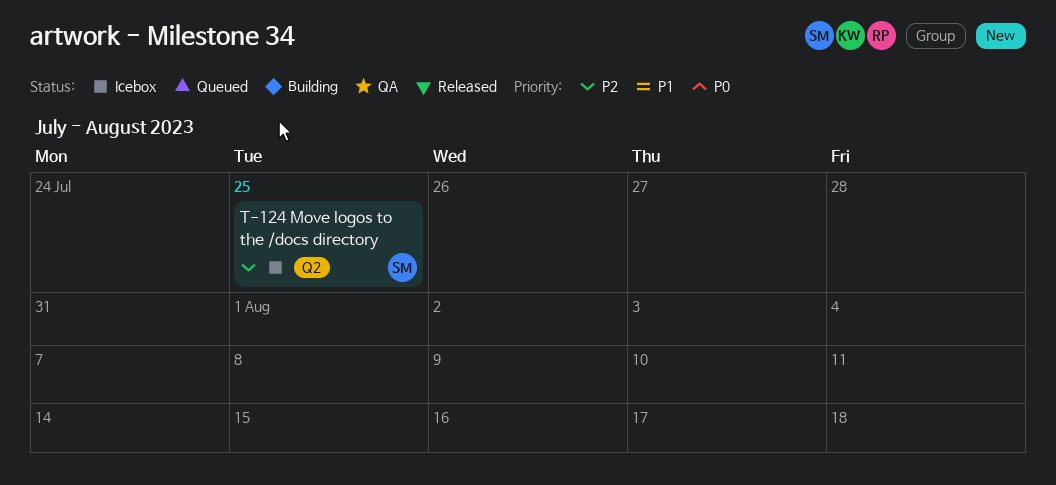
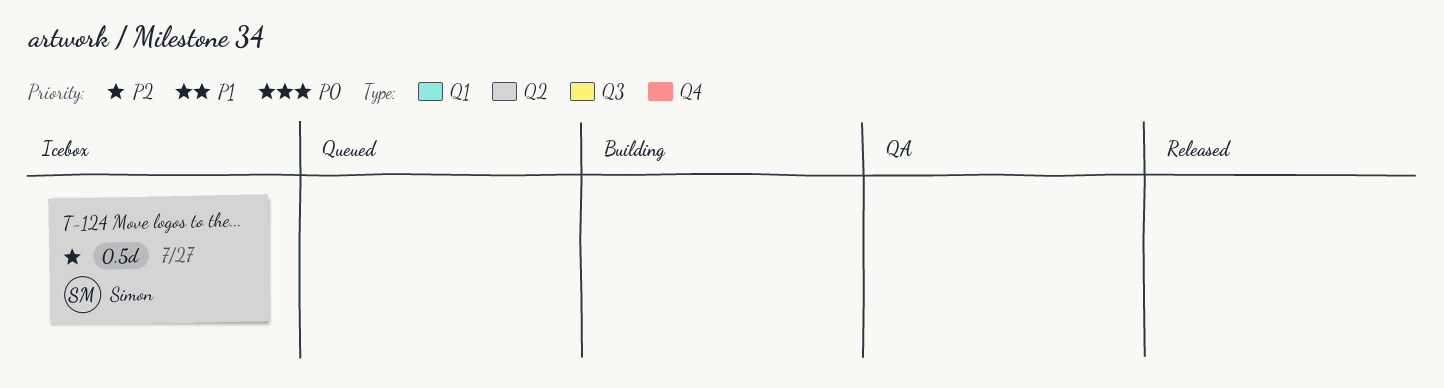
T-124, due: Jul 25 -> Jul 27

